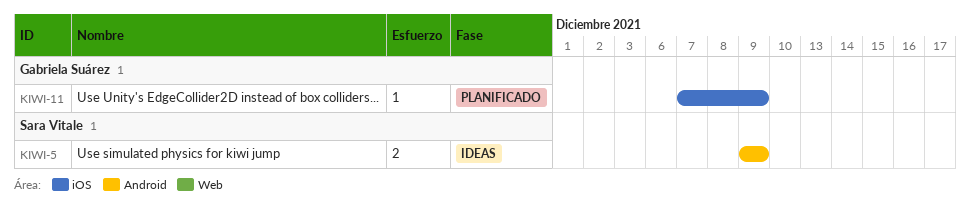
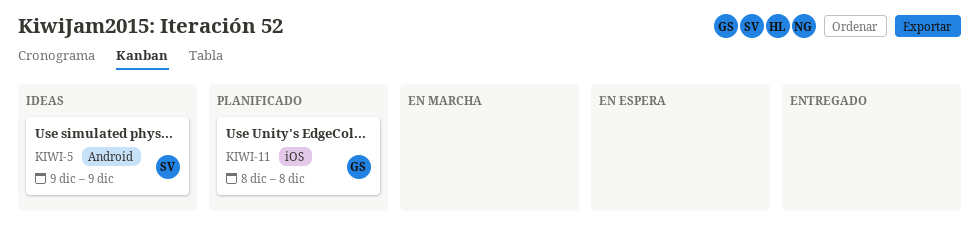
KIWI-11, start: Dec 7 -> Dec 8
KIWI-11, due: Dec 9 -> Dec 8

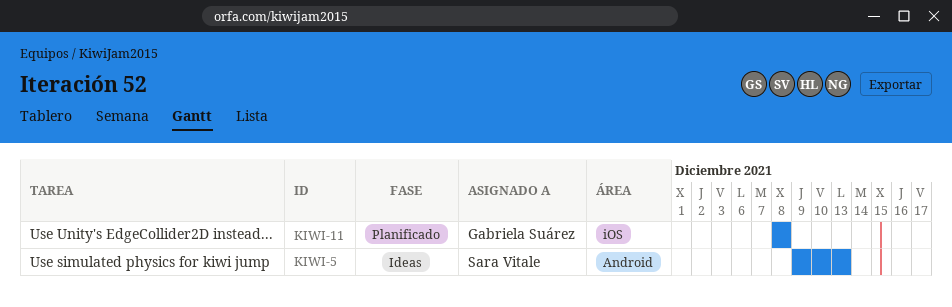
KIWI-5, due: Dec 9 -> Dec 13

